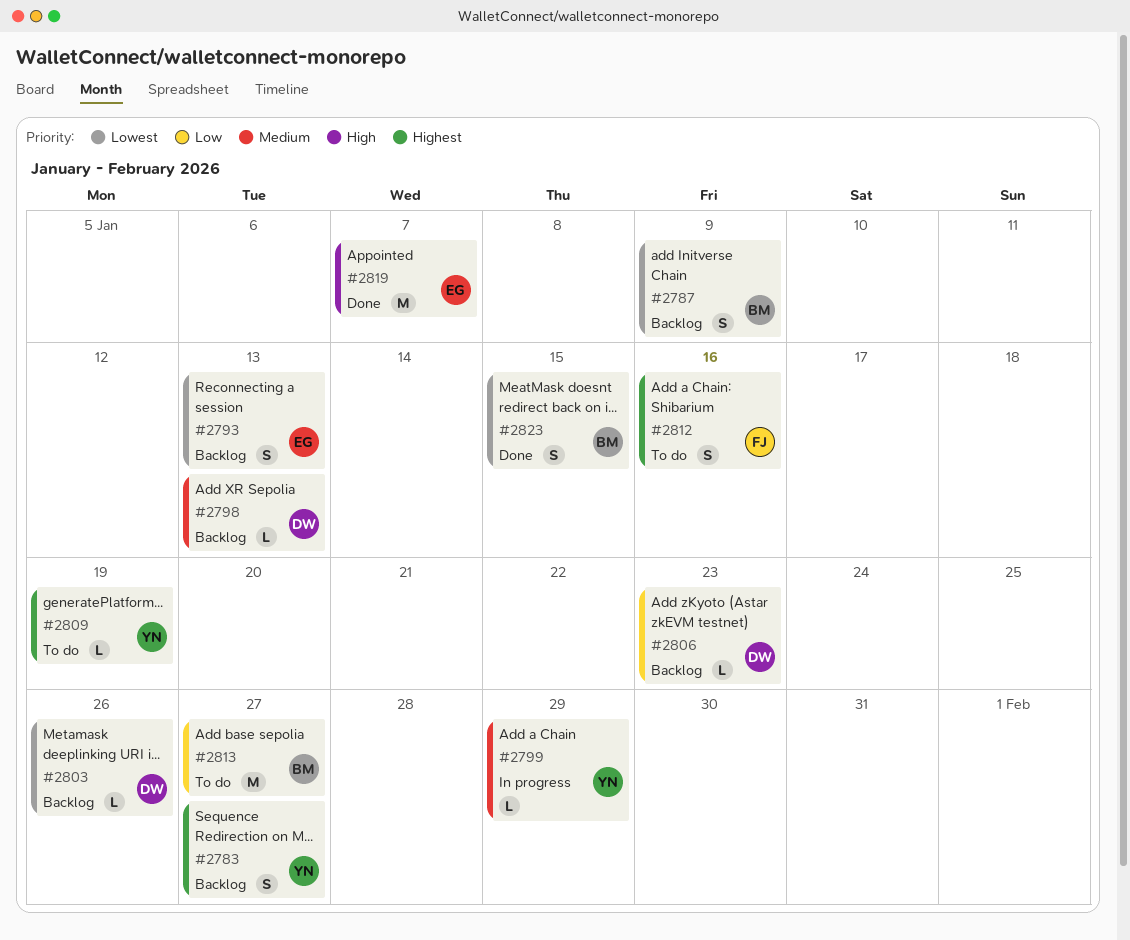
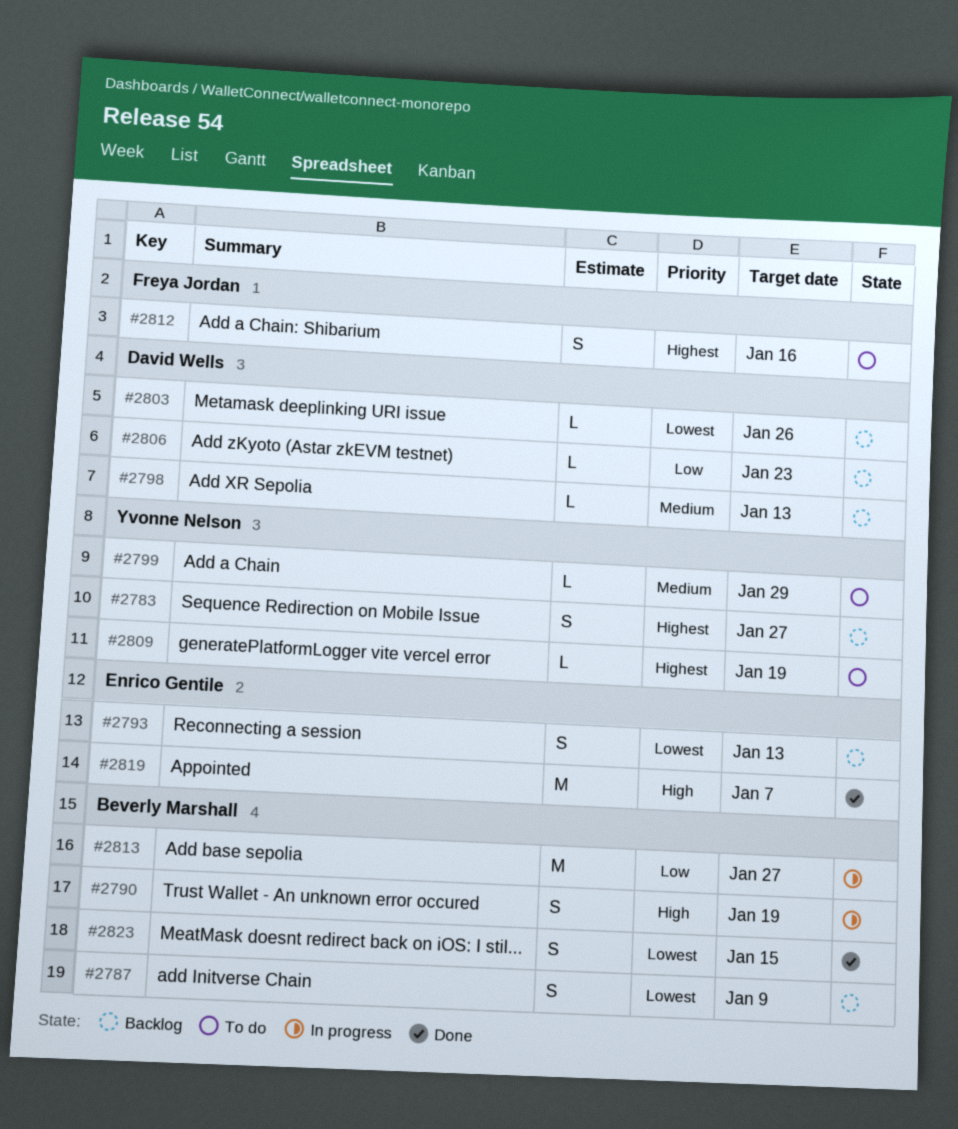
#2790: none -> present
#2799, status: In progress -> To do
#2813, status: To do -> In progress

